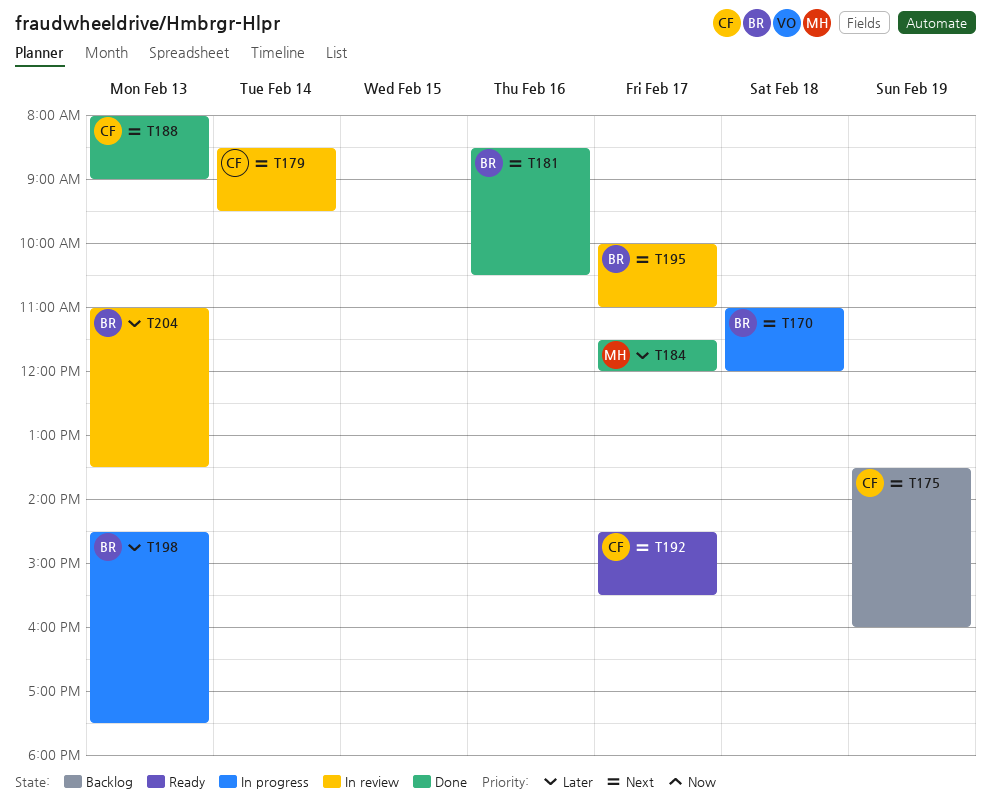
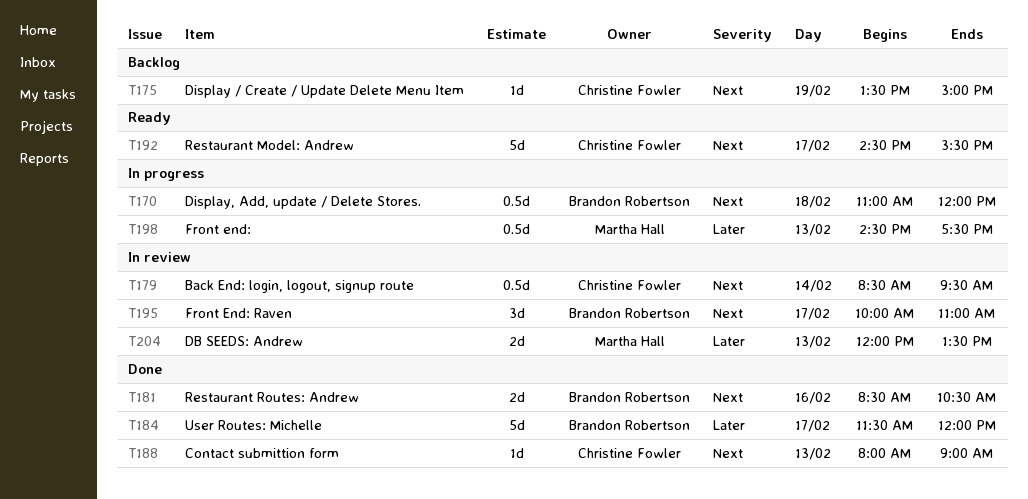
T175, ends: 16:00 -> 15:00
T184, owner: Martha Hall -> Brandon Robertson
T198, owner: Brandon Robertson -> Martha Hall
T204, owner: Brandon Robertson -> Martha Hall
T204, begins: 11:00 -> 12:00

